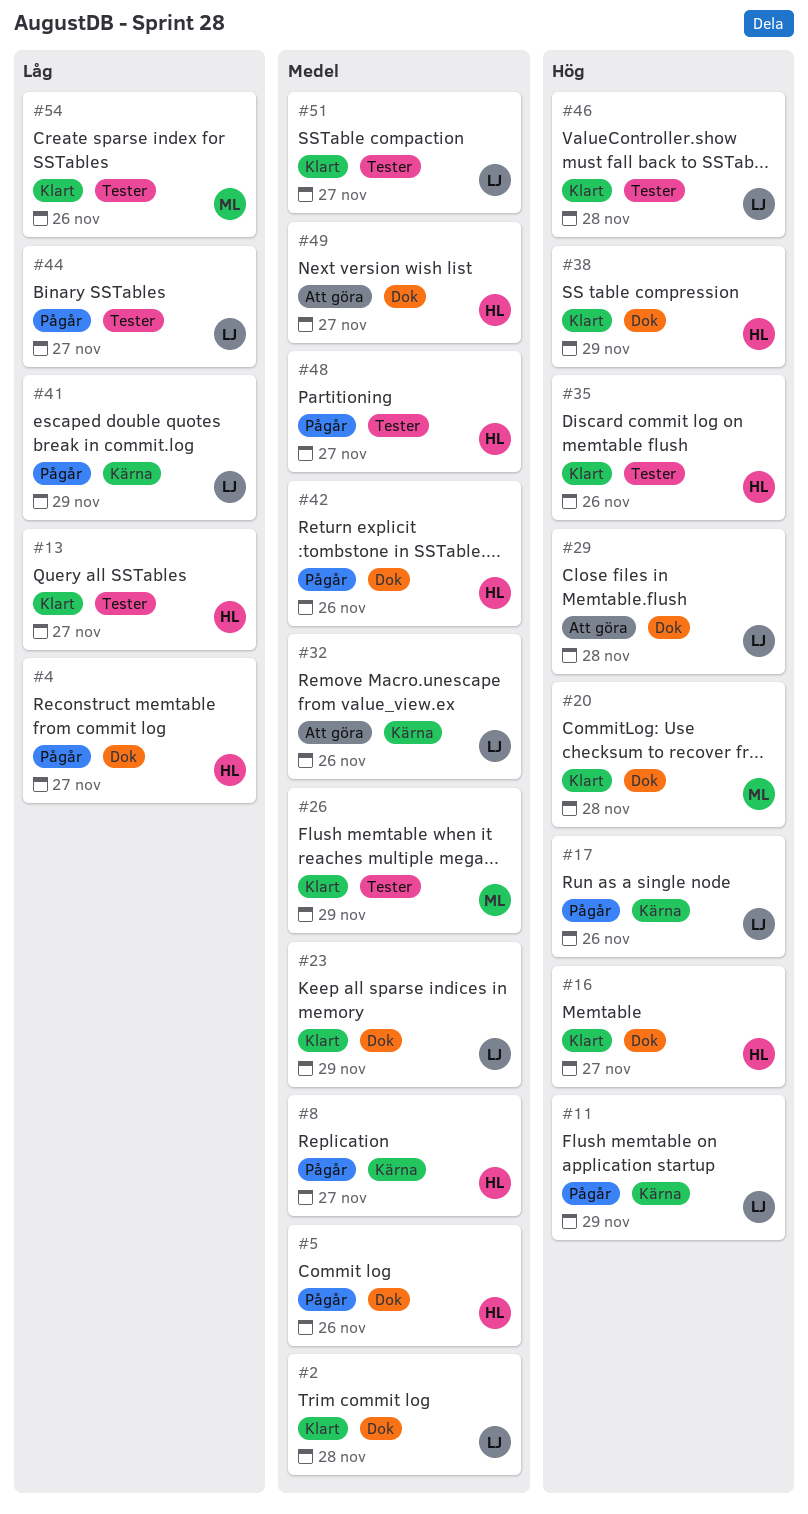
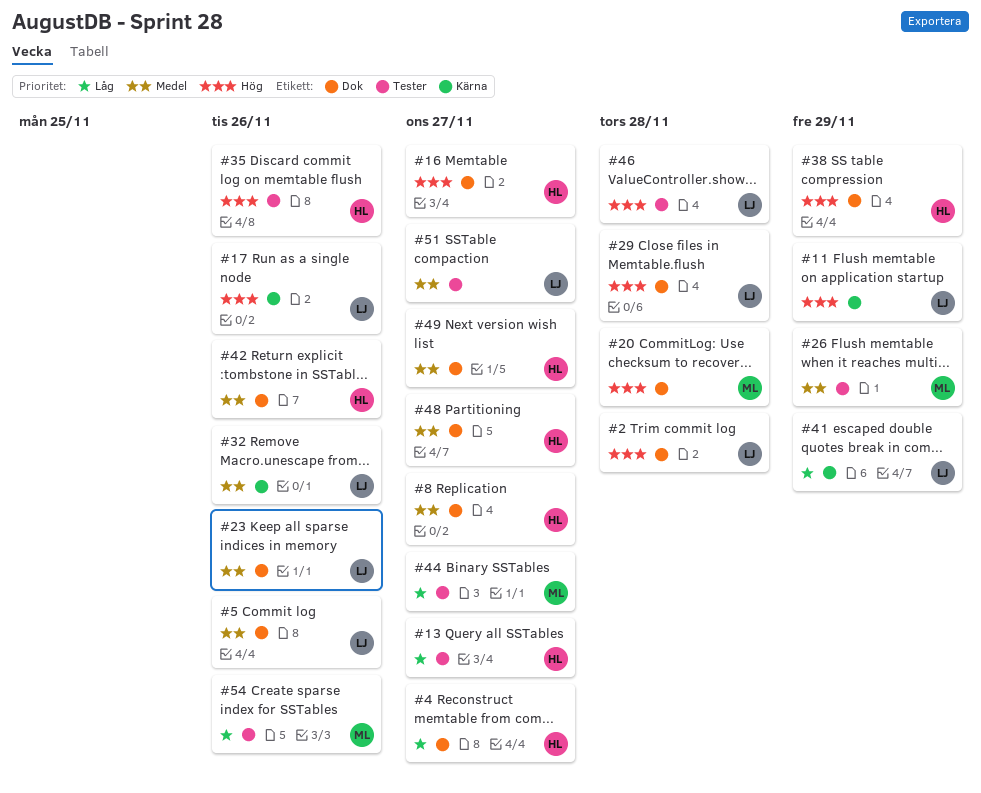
#2, priority: Medel -> Hög
#5, owner: HL -> LJ
#8, label: Kärna -> Dok
#23, due: Nov 29 -> Nov 26
#44, owner: LJ -> ML
#48, label: Tester -> Dok

